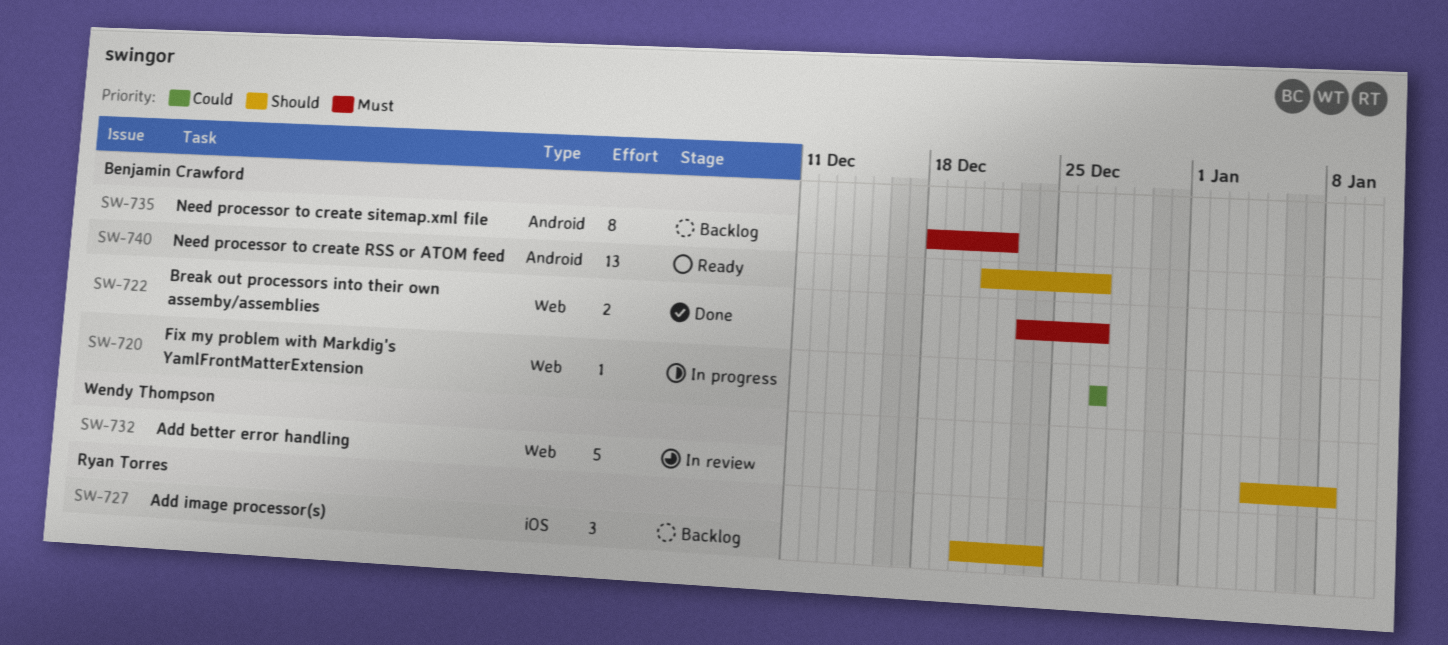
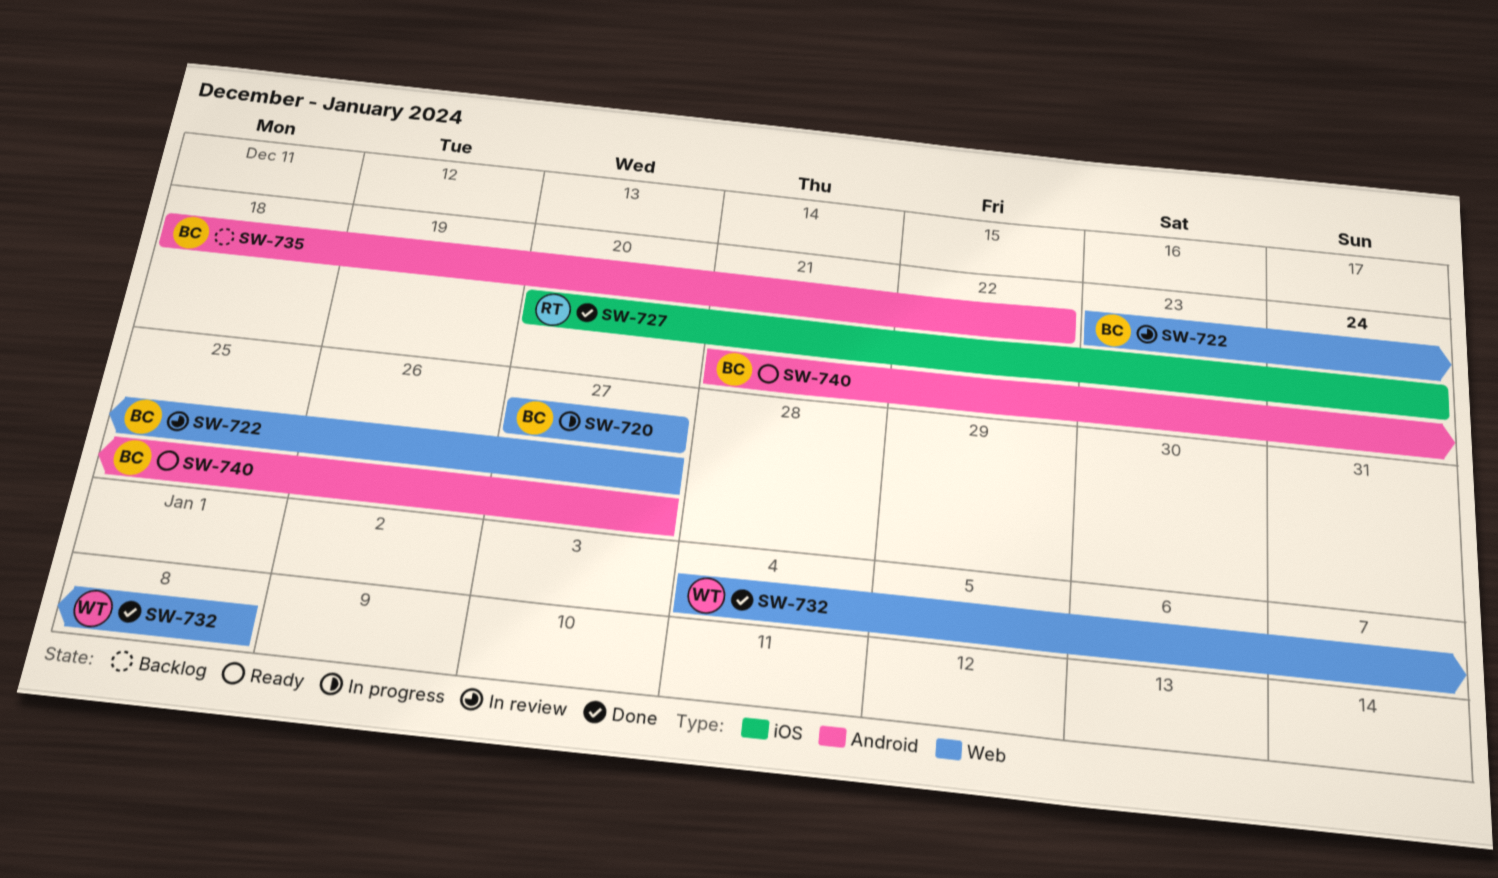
SW-722, status: Done -> In review
SW-727, status: Backlog -> Done
SW-732, status: In review -> Done

